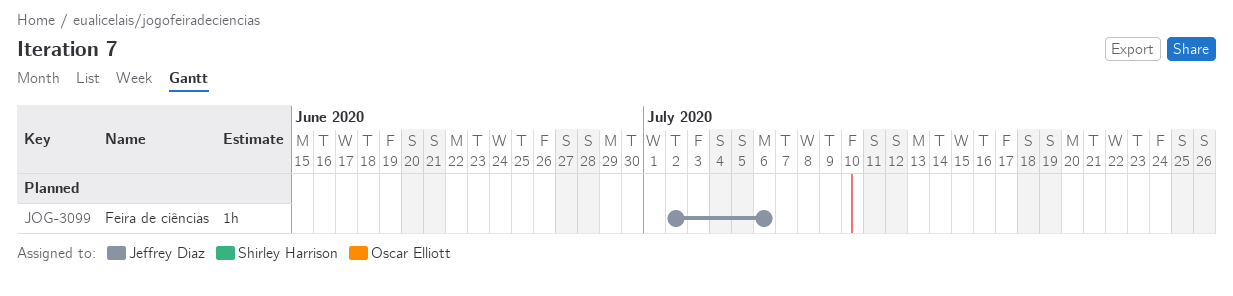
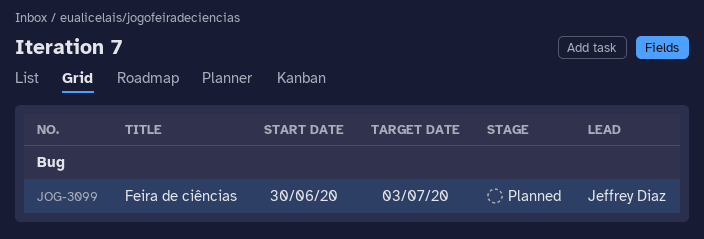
JOG-3099, start: Jul 2 -> Jun 30
JOG-3099, due: Jul 6 -> Jul 3

